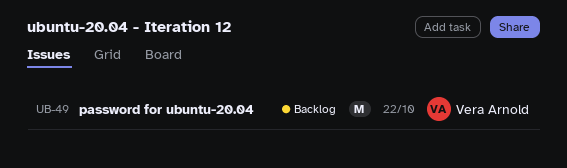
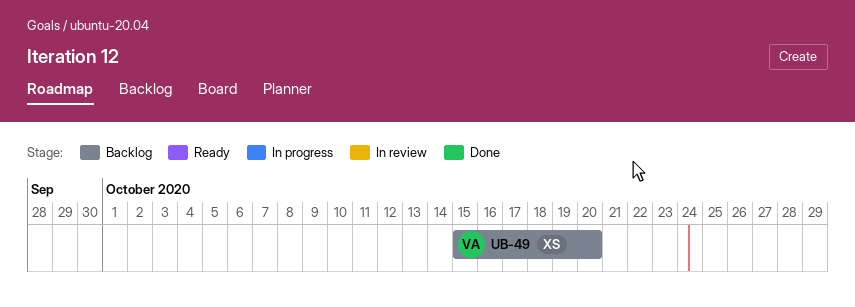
UB-49, estimate: M -> XS
UB-49, due: Oct 22 -> Oct 20

